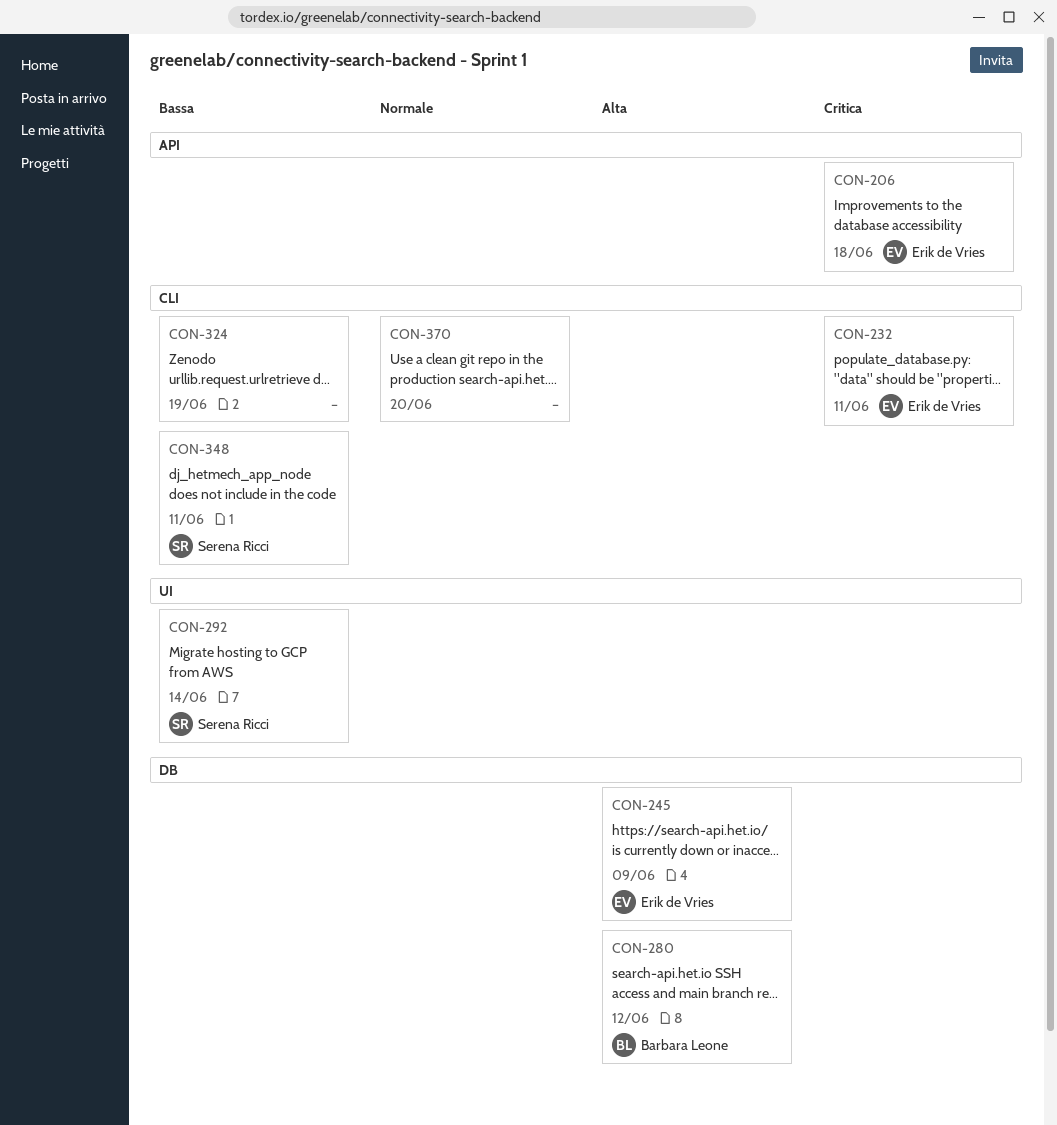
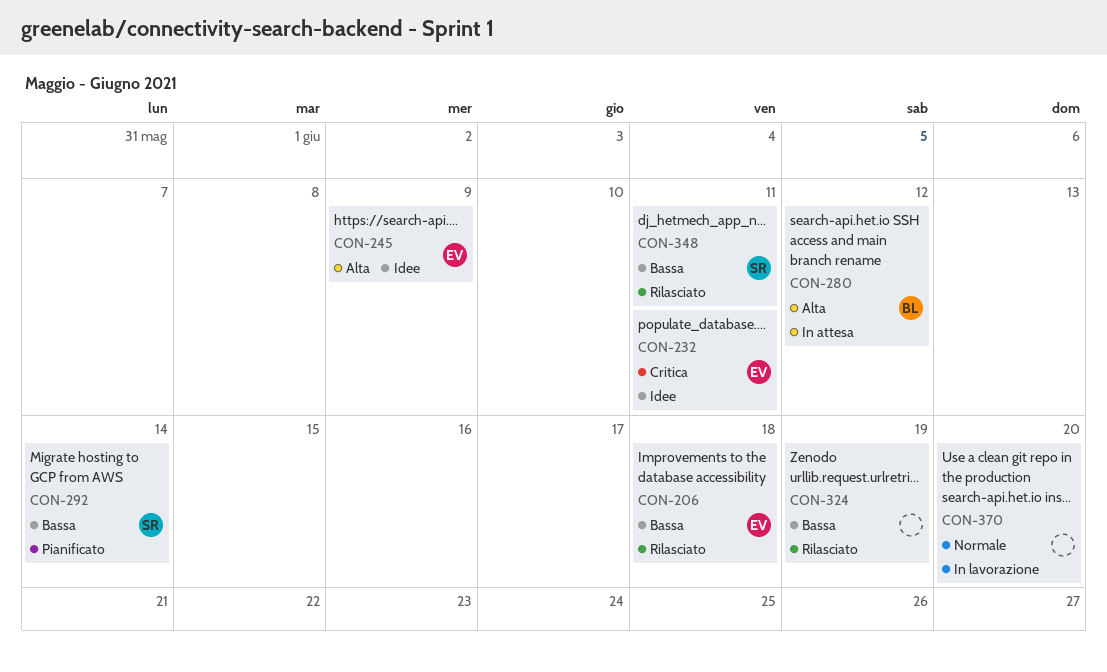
CON-206, priority: Critica -> Bassa

